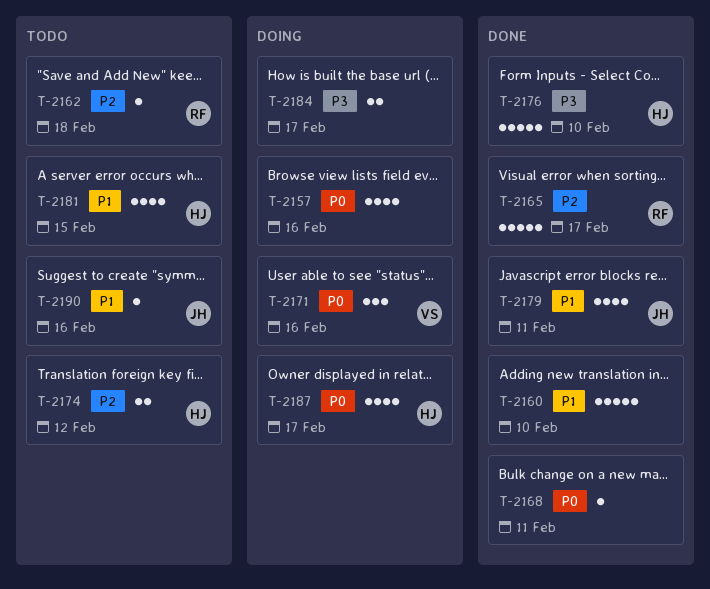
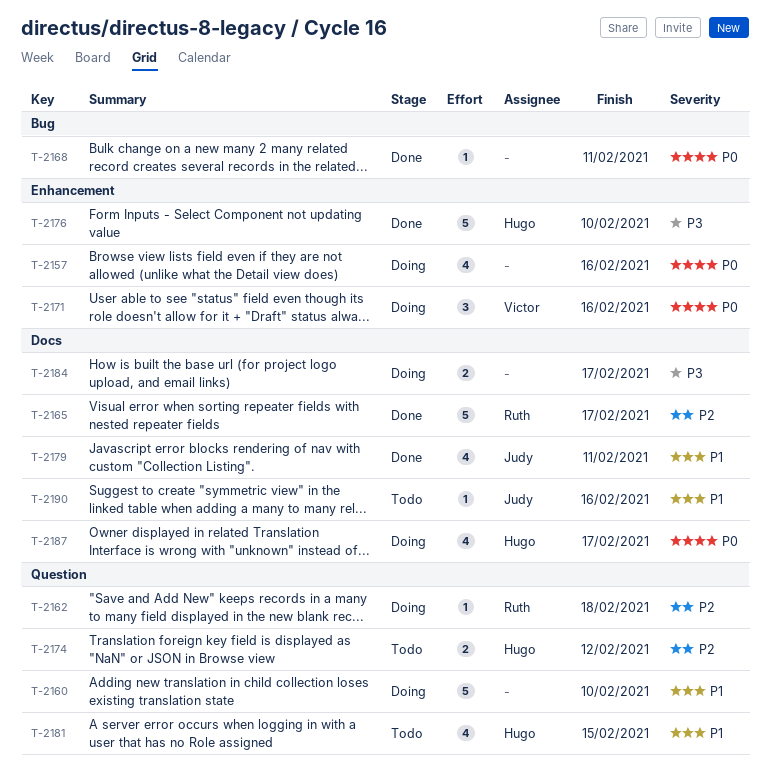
T-2160, status: Done -> Doing
T-2162, status: Todo -> Doing

